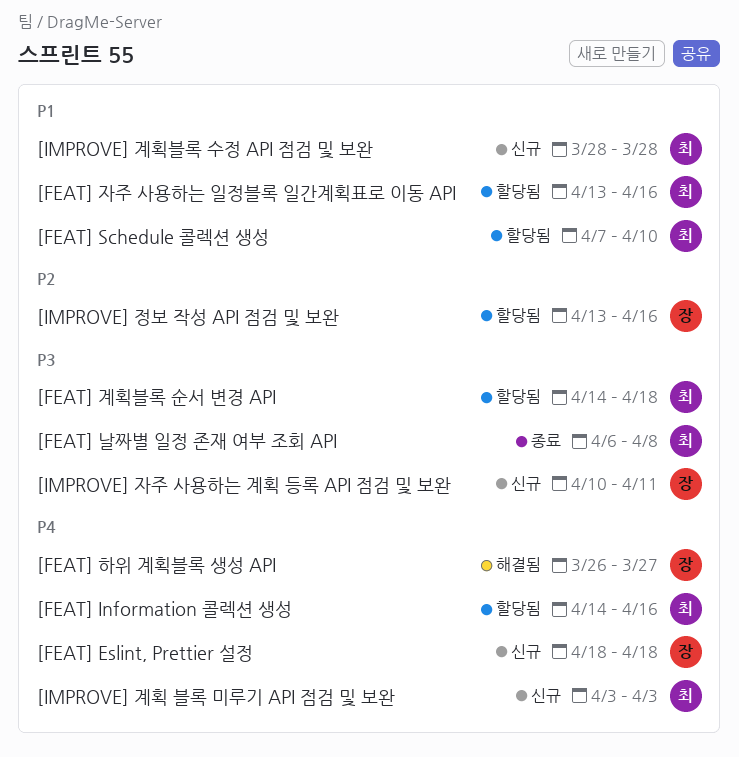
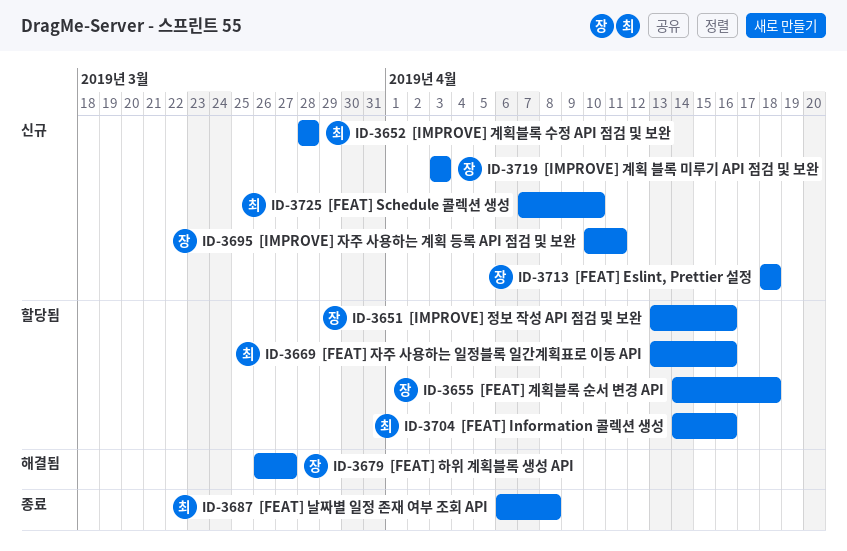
[FEAT] Schedule 콜렉션 생성, status: 할당됨 -> 신규
[FEAT] 계획블록 순서 변경 API, owner: 최 -> 장
[IMPROVE] 계획 블록 미루기 API 점검 및 보완, owner: 최 -> 장

